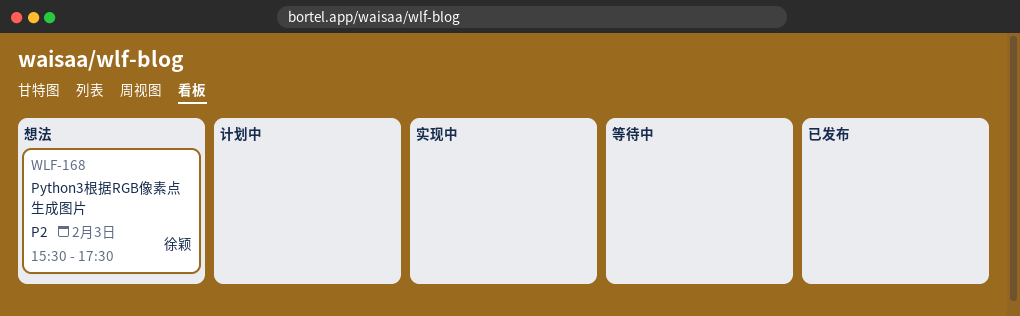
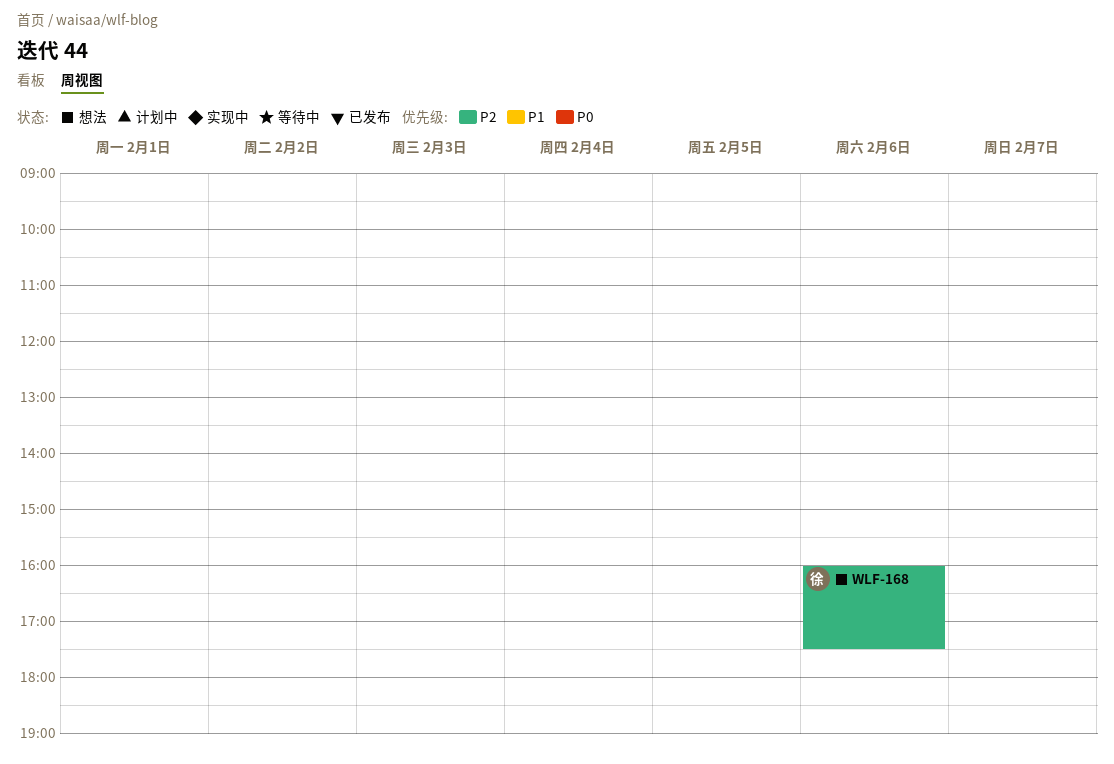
WLF-168, day: Feb 3 -> Feb 6
WLF-168, begins: 15:30 -> 16:00

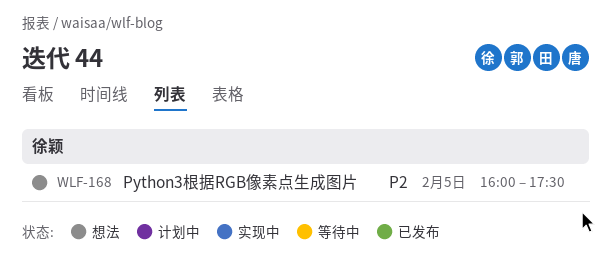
WLF-168, day: Feb 6 -> Feb 5

